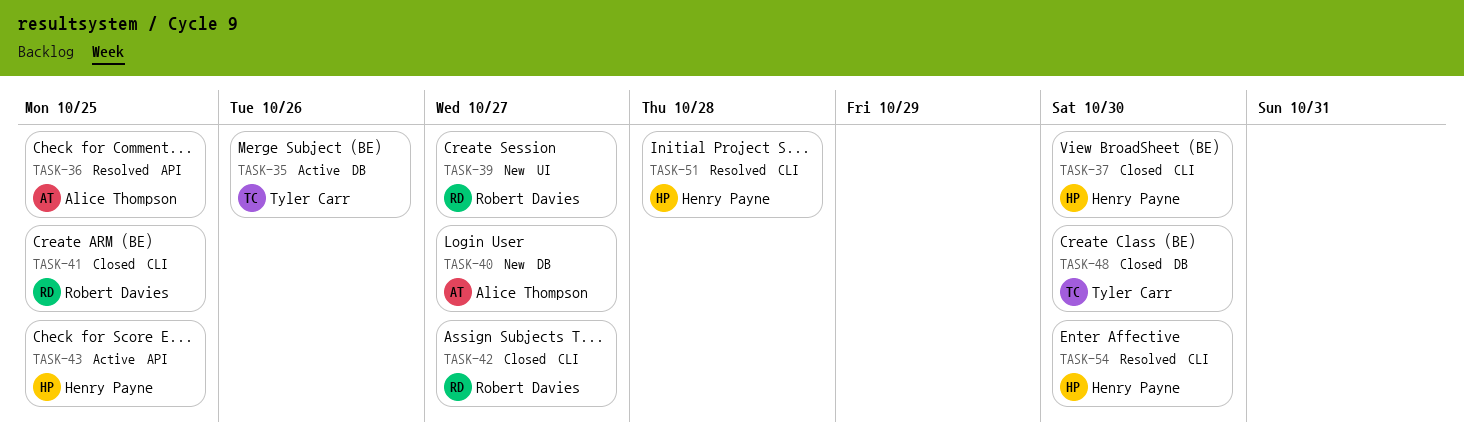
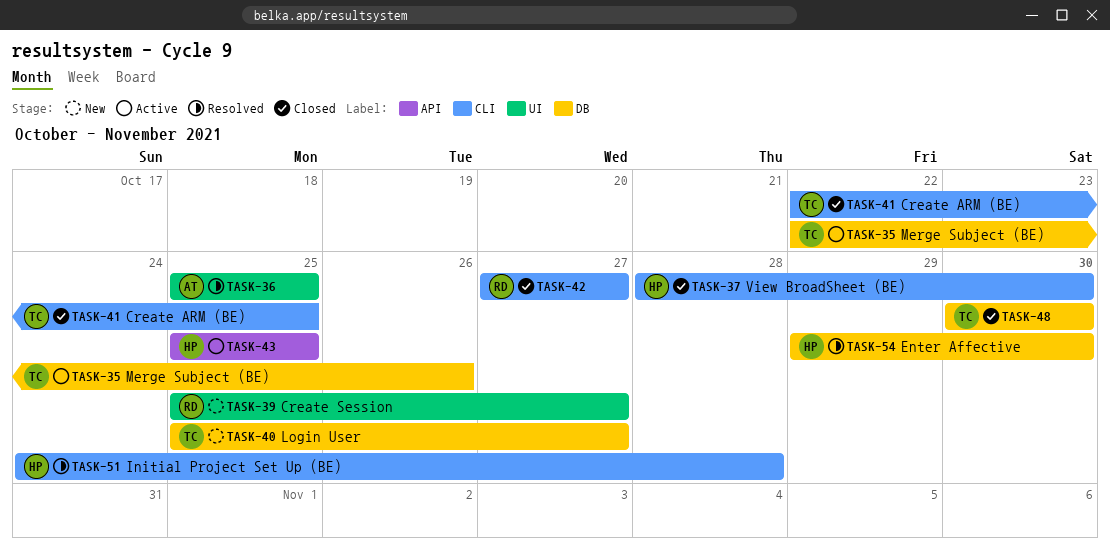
TASK-36, label: API -> UI
TASK-40, owner: Alice Thompson -> Tyler Carr
TASK-41, owner: Robert Davies -> Tyler Carr
TASK-54, label: CLI -> DB

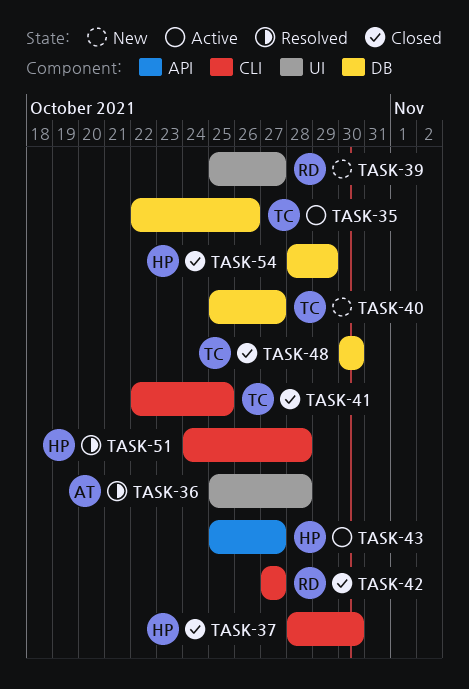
TASK-36, due: Oct 25 -> Oct 28
TASK-43, due: Oct 25 -> Oct 27
TASK-54, status: Resolved -> Closed
TASK-54, start: Oct 29 -> Oct 28
TASK-54, due: Oct 30 -> Oct 29

